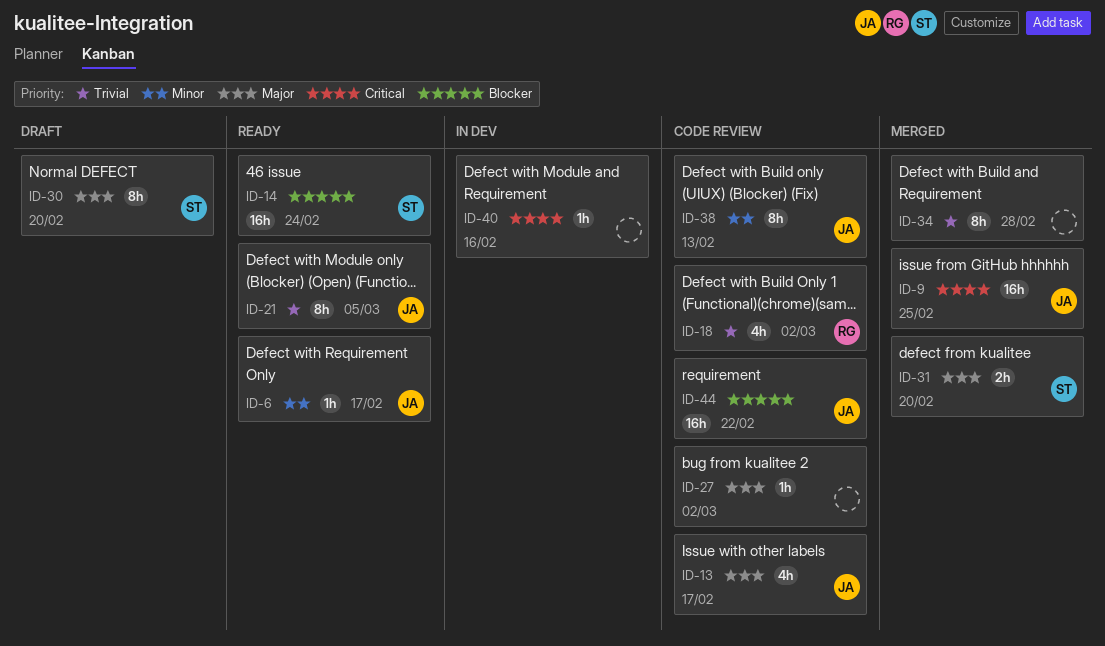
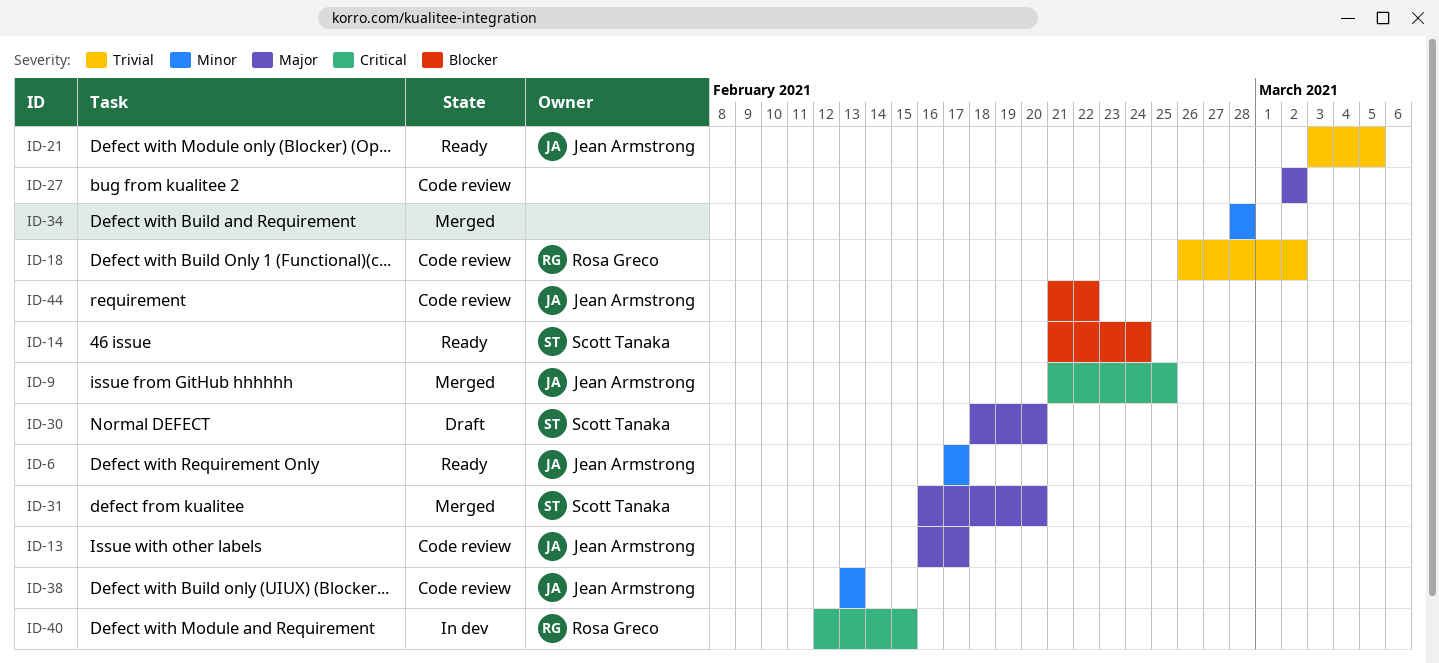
ID-34, priority: Trivial -> Minor
ID-40, owner: none -> Rosa Greco
ID-40, due: Feb 16 -> Feb 15

